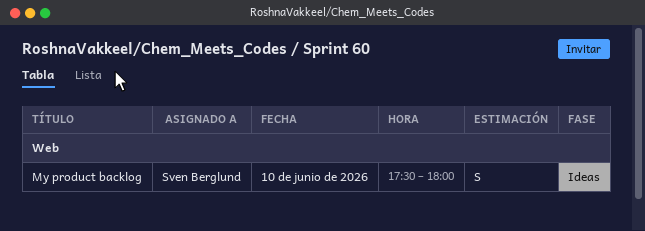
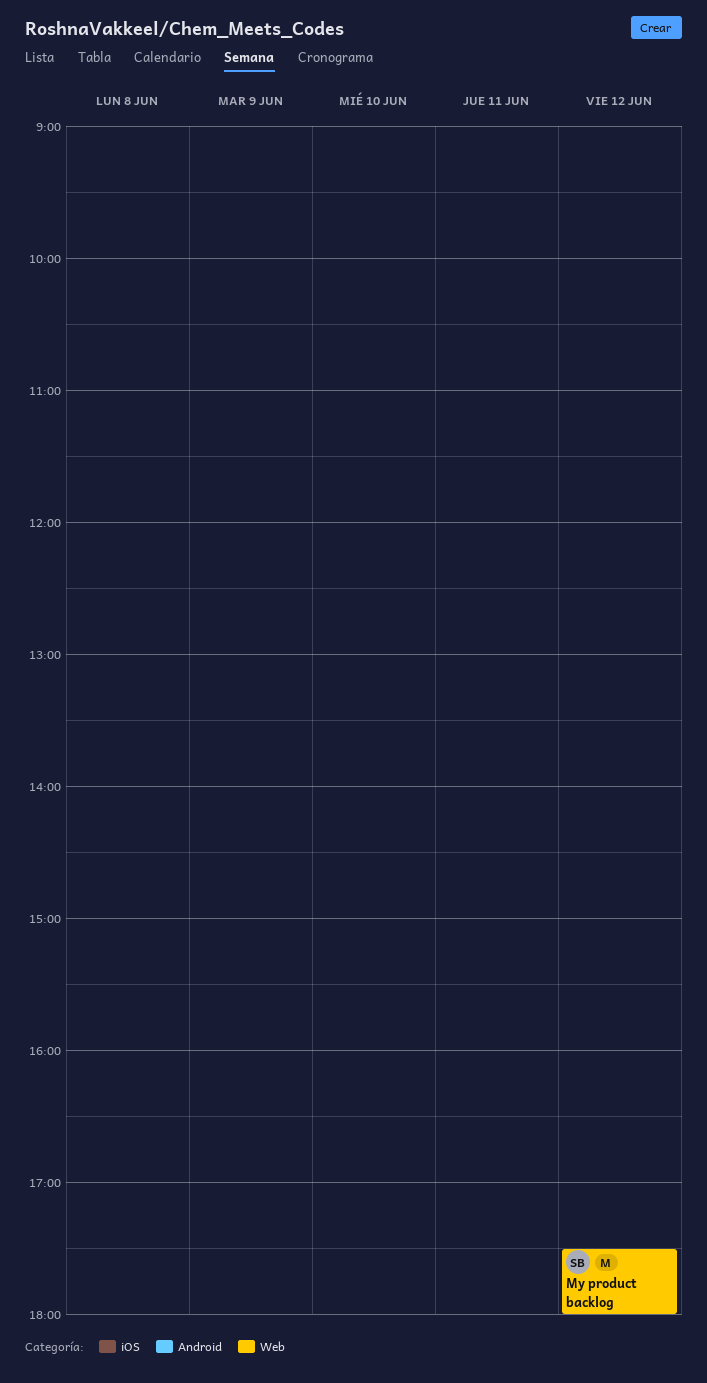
My product backlog, estimate: S -> M
My product backlog, day: Jun 10 -> Jun 12

